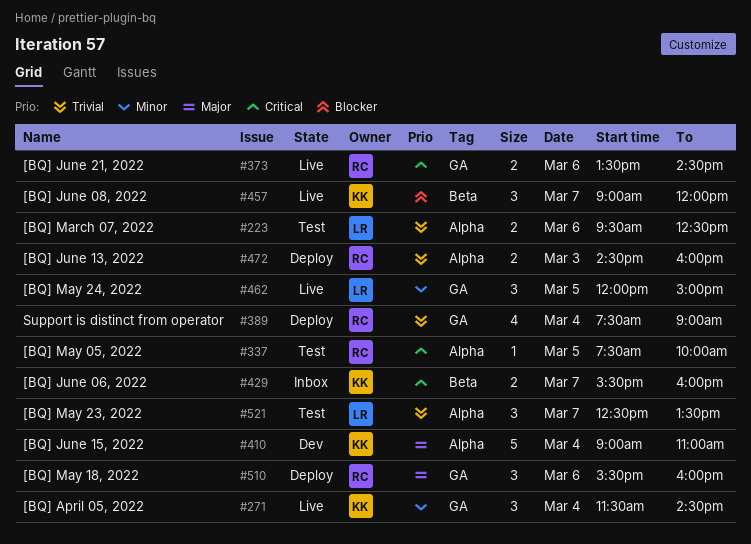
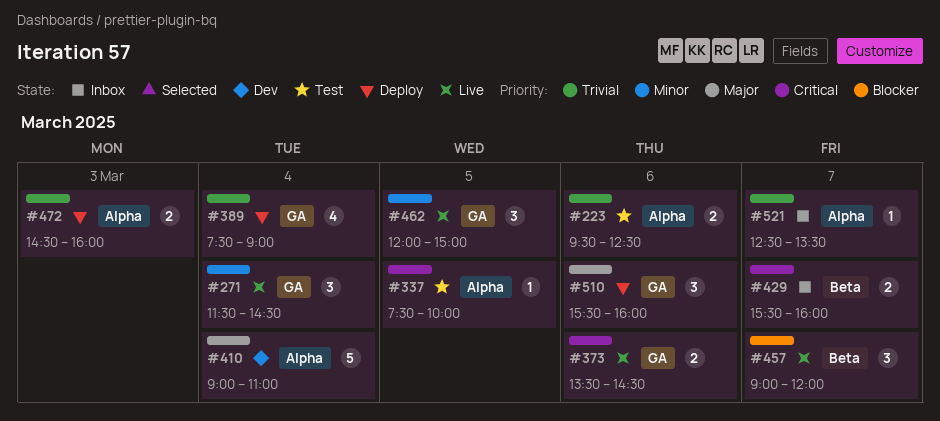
#521, status: Test -> Inbox
#521, estimate: 3 -> 1

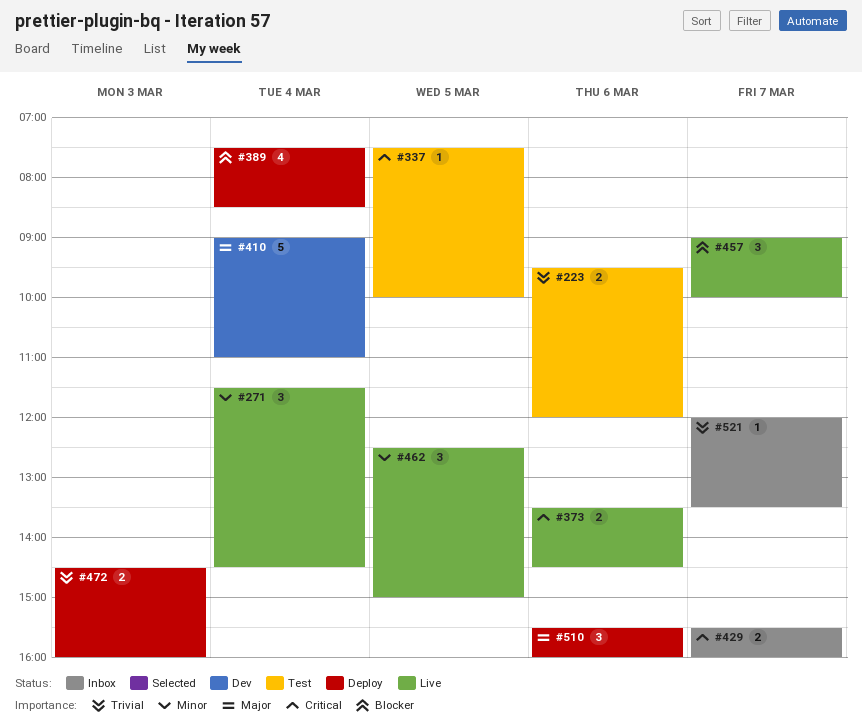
#223, ends: 12:30 -> 12:00
#389, priority: Trivial -> Blocker
#389, ends: 09:00 -> 08:30
#457, ends: 12:00 -> 10:00
#462, begins: 12:00 -> 12:30
#521, begins: 12:30 -> 12:00

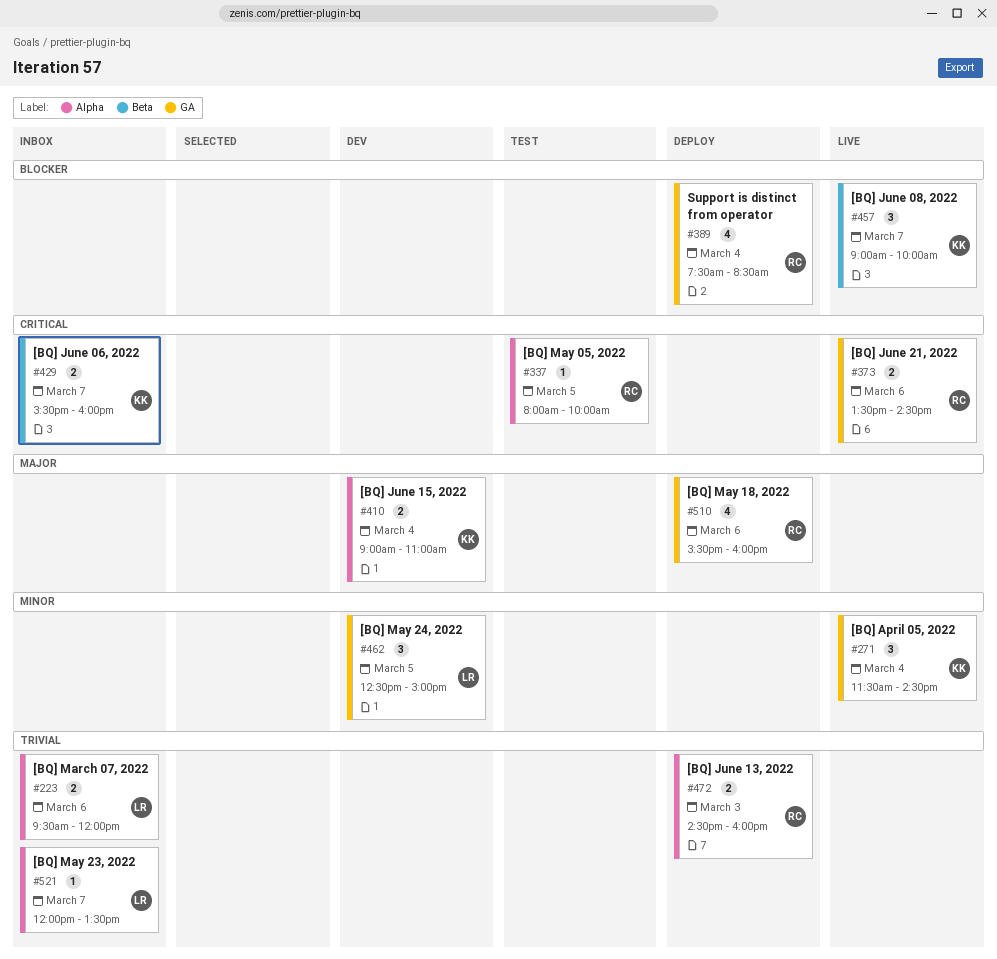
#223, status: Test -> Inbox
#337, begins: 07:30 -> 08:00
#410, estimate: 5 -> 2
#462, status: Live -> Dev
#510, estimate: 3 -> 4

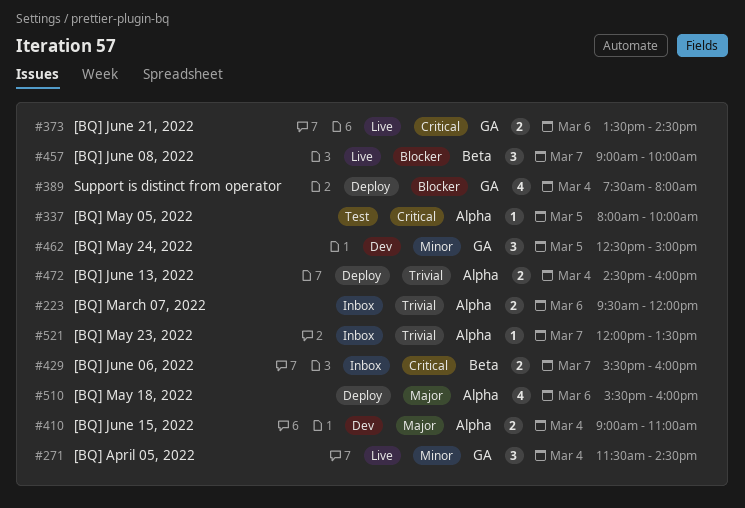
#389, ends: 08:30 -> 08:00
#472, day: Mar 3 -> Mar 4
#510, label: GA -> Alpha

